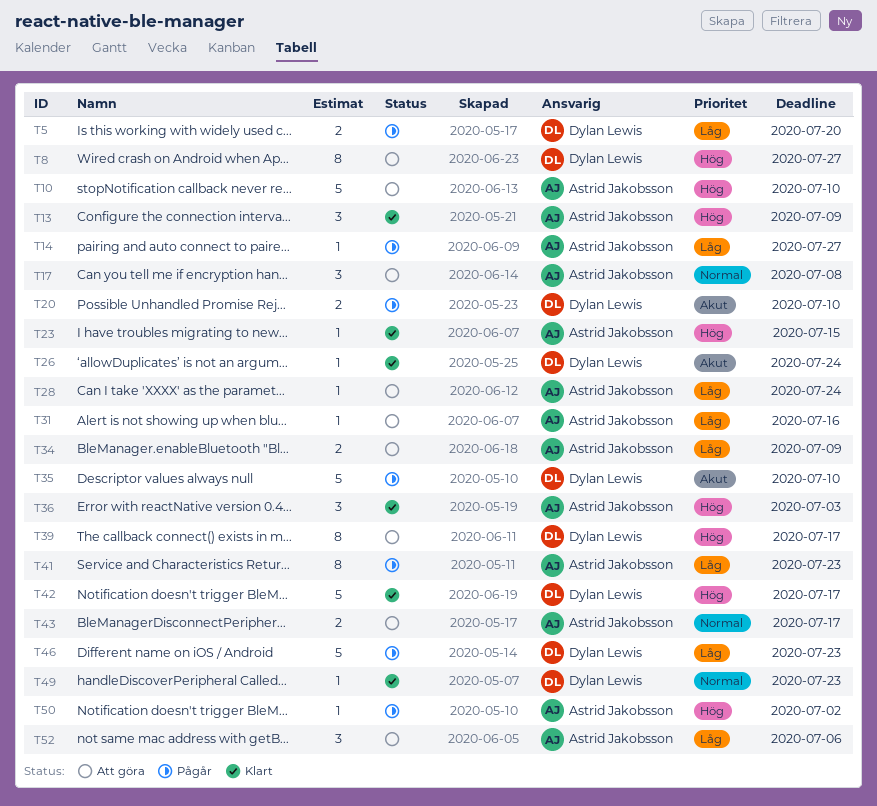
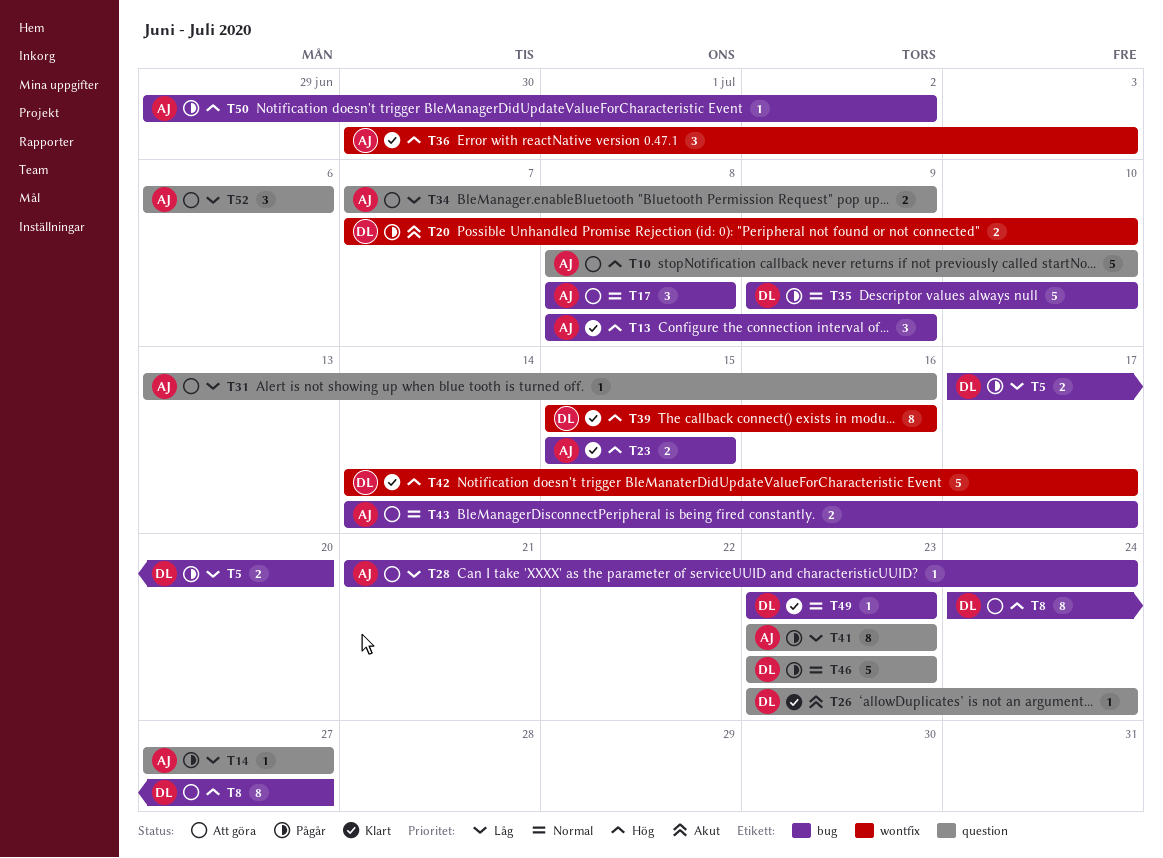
T23, estimate: 1 -> 2
T35, priority: Akut -> Normal
T39, status: Att göra -> Klart
T39, due: Jul 17 -> Jul 16
T46, priority: Låg -> Normal

